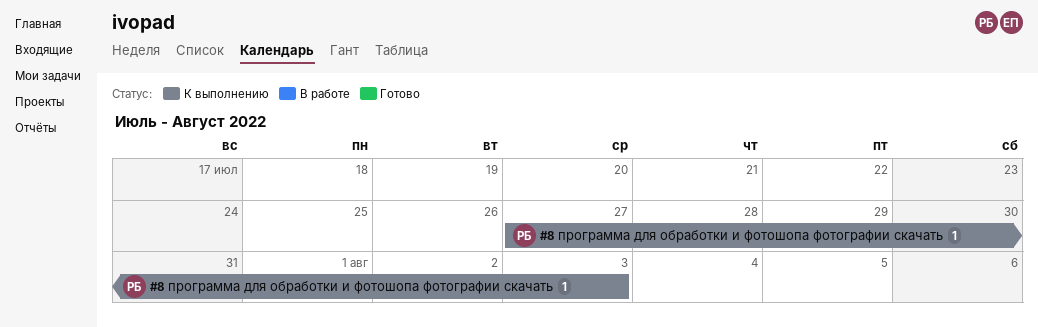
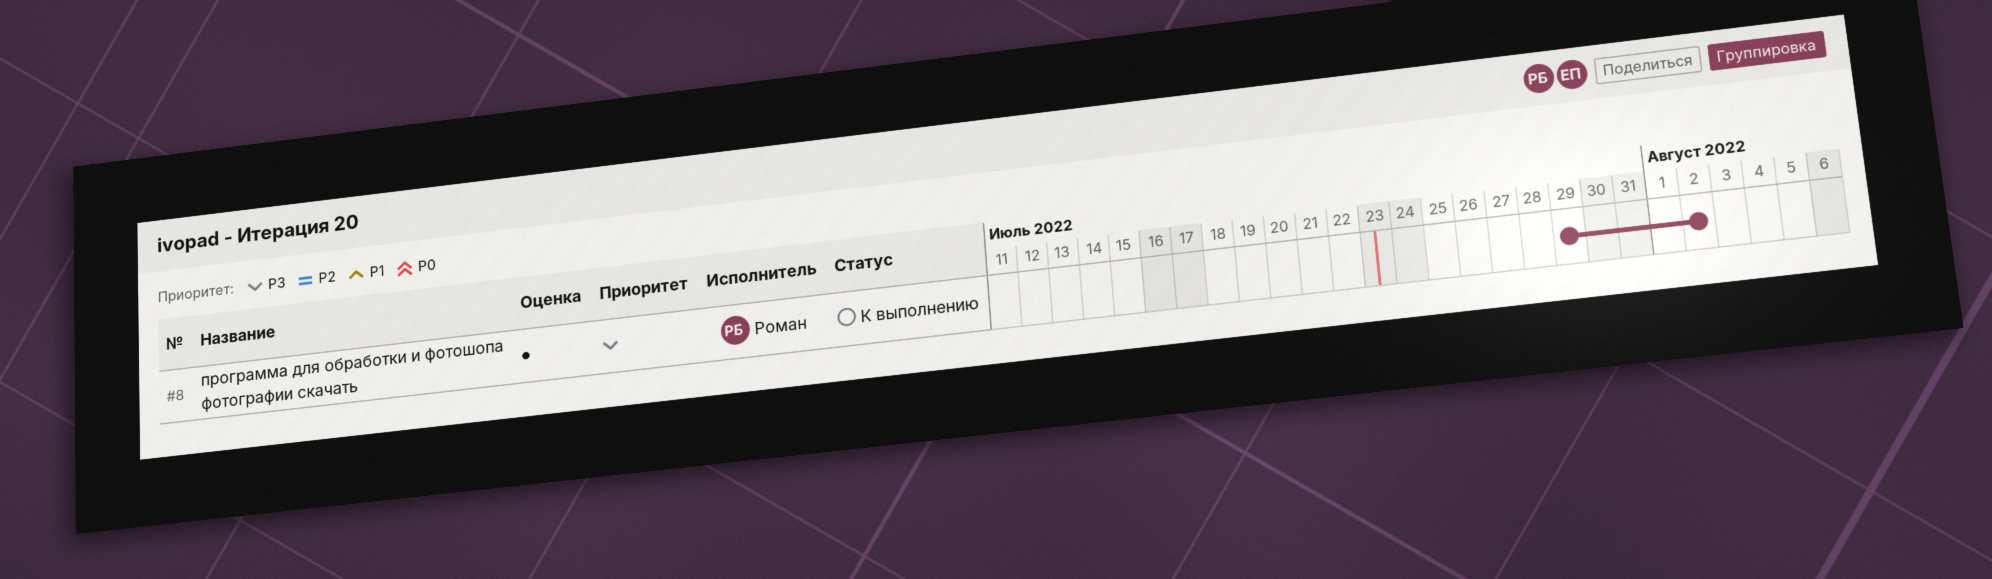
#8, start: Jul 27 -> Jul 29
#8, due: Aug 3 -> Aug 2

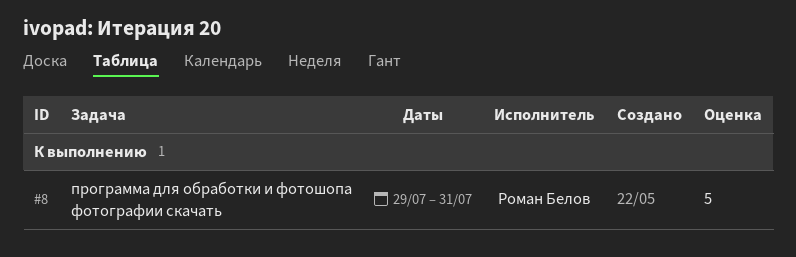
#8, estimate: 1 -> 5
#8, due: Aug 2 -> Jul 31

